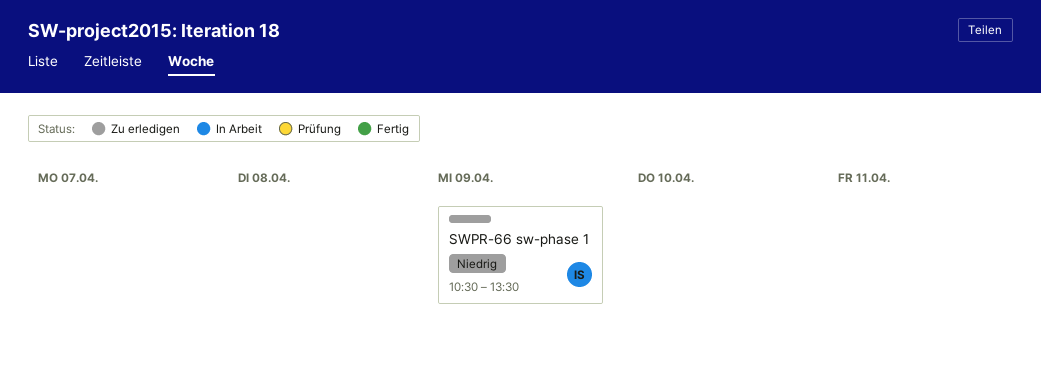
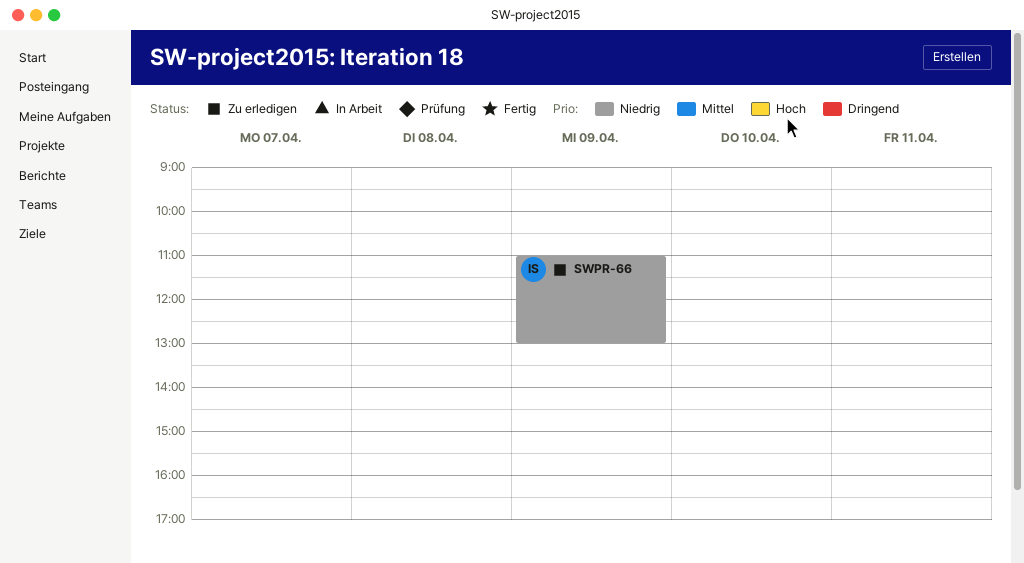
SWPR-66, begins: 10:30 -> 11:00
SWPR-66, ends: 13:30 -> 13:00

